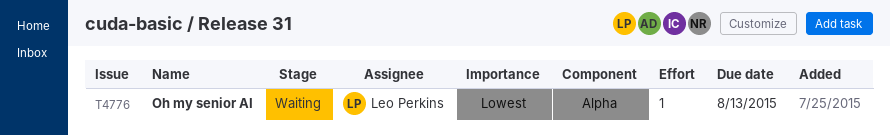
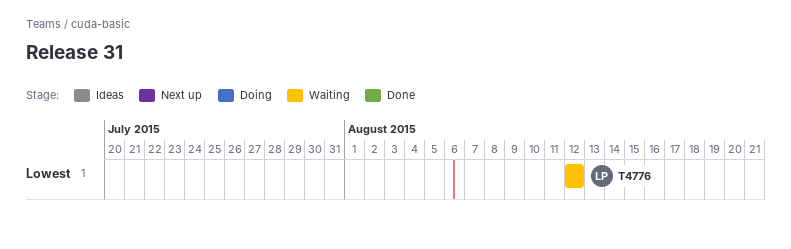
T4776, due: Aug 13 -> Aug 12

